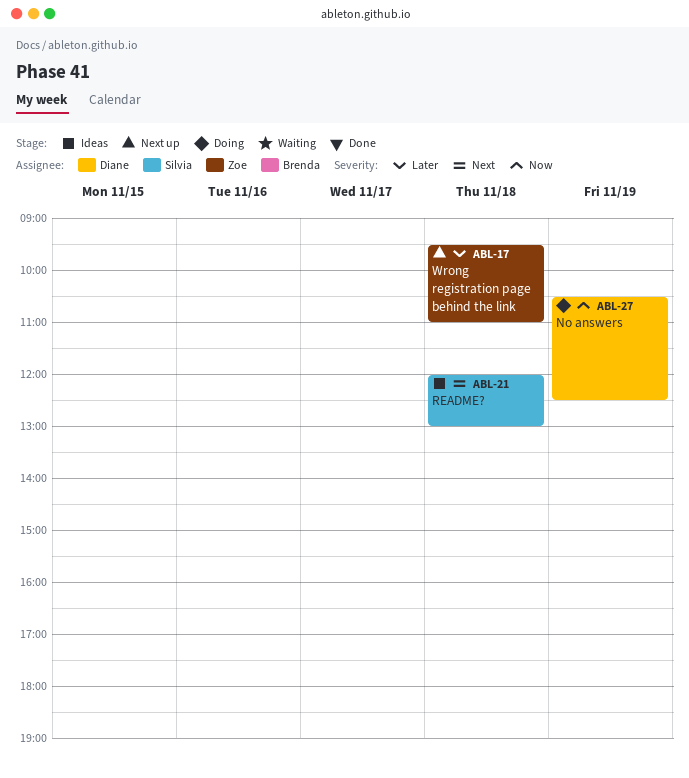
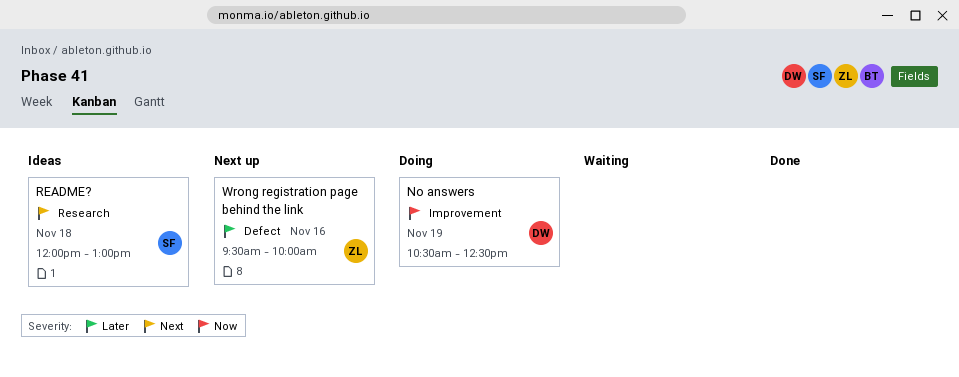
Wrong registration page behind the link, day: Nov 18 -> Nov 16
Wrong registration page behind the link, ends: 11:00 -> 10:00

